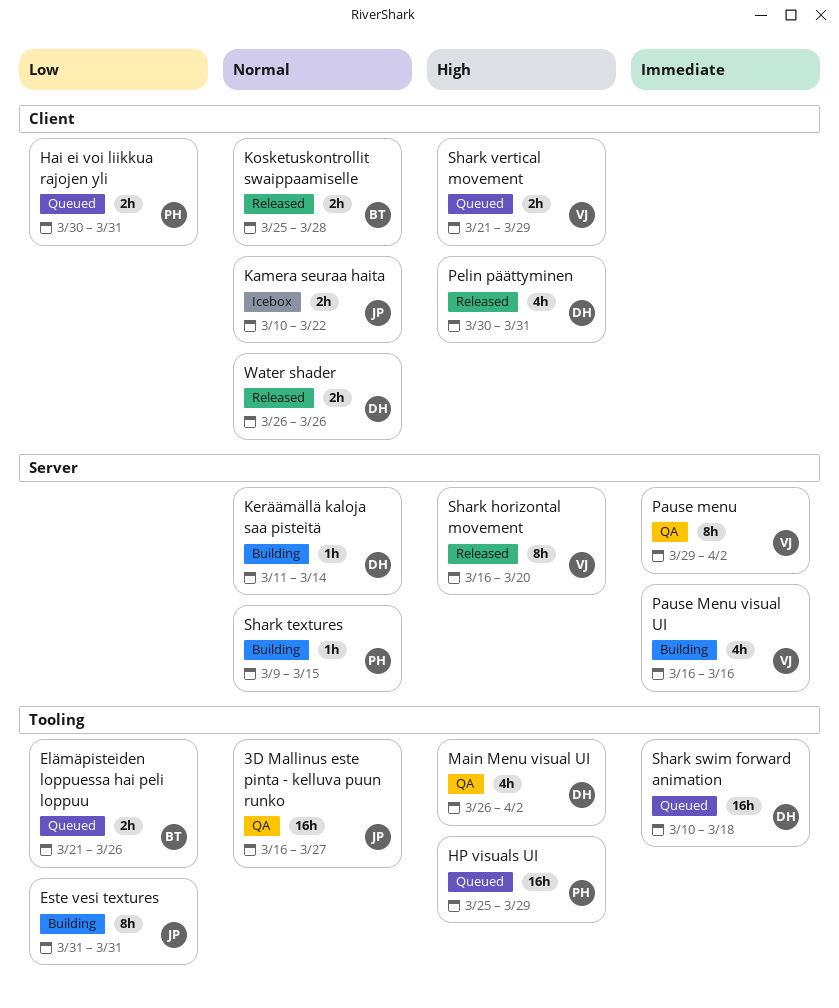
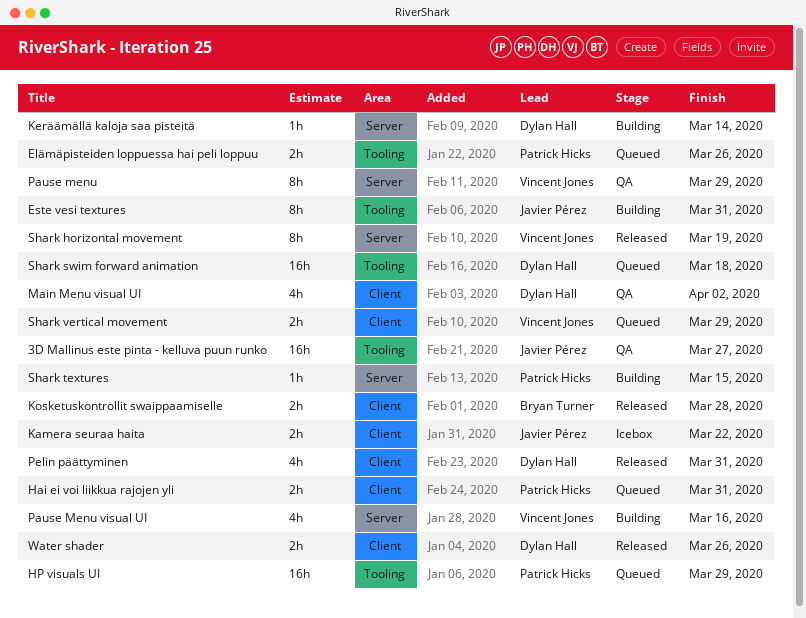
Elämäpisteiden loppuessa hai peli loppuu, owner: Bryan Turner -> Patrick Hicks
Main Menu visual UI, label: Tooling -> Client
Pause menu, due: Apr 2 -> Mar 29
Shark horizontal movement, due: Mar 20 -> Mar 19

